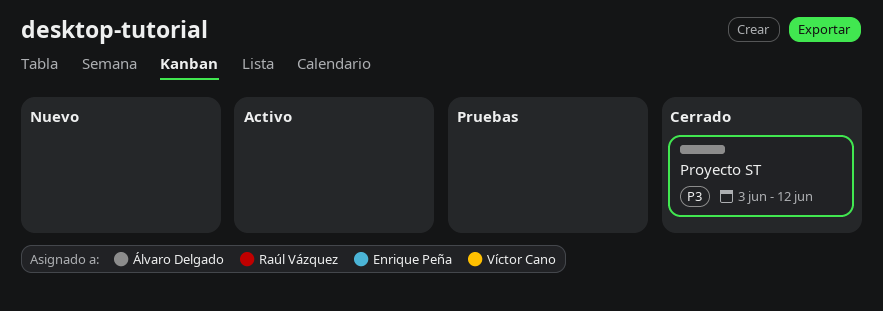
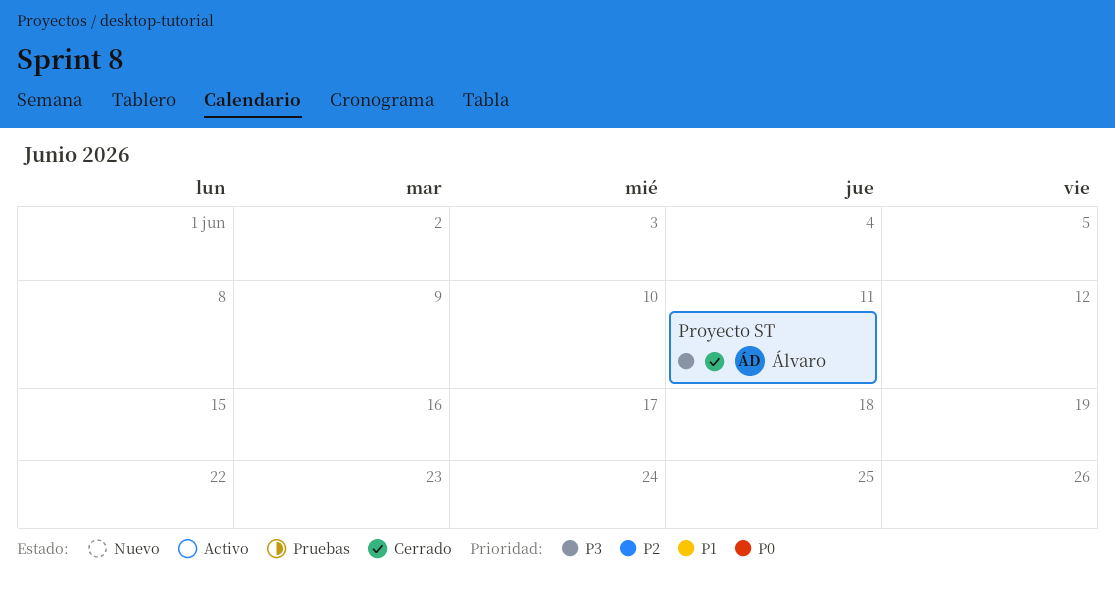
Proyecto ST, due: Jun 12 -> Jun 11

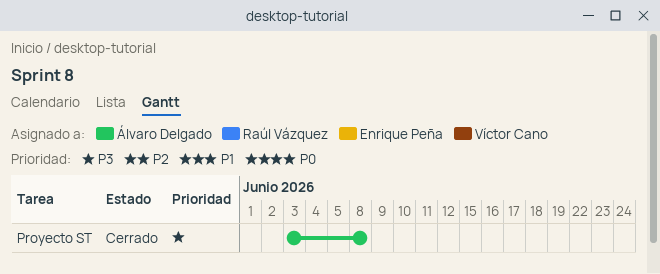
Proyecto ST, due: Jun 11 -> Jun 8

